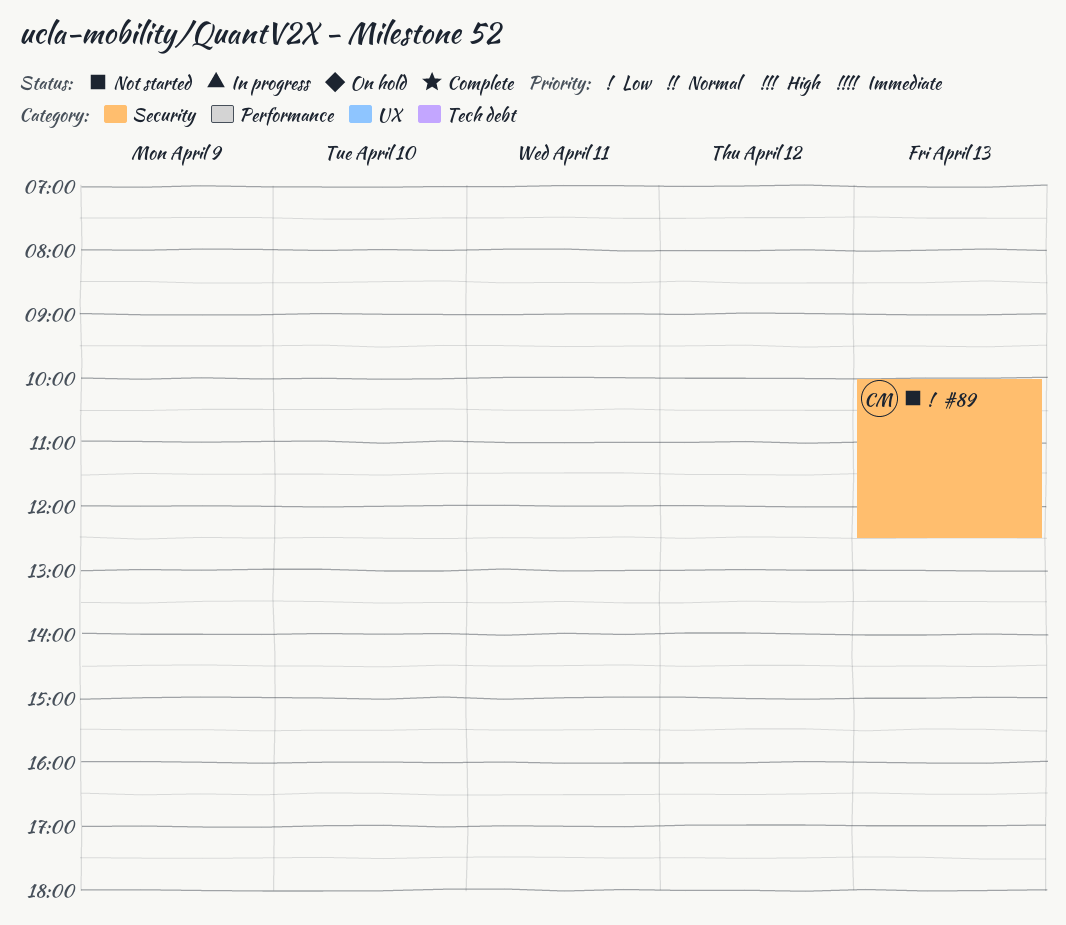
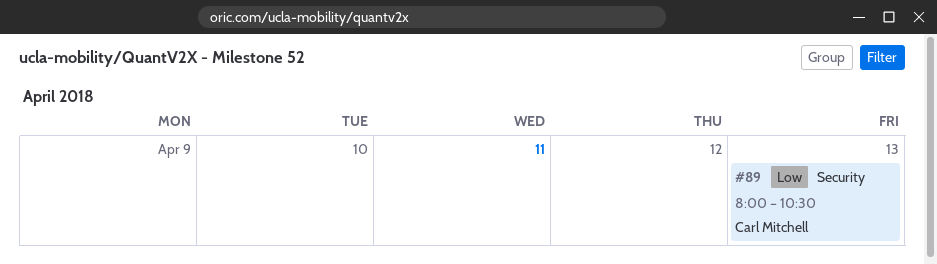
#89, begins: 10:00 -> 08:00
#89, ends: 12:30 -> 10:30

